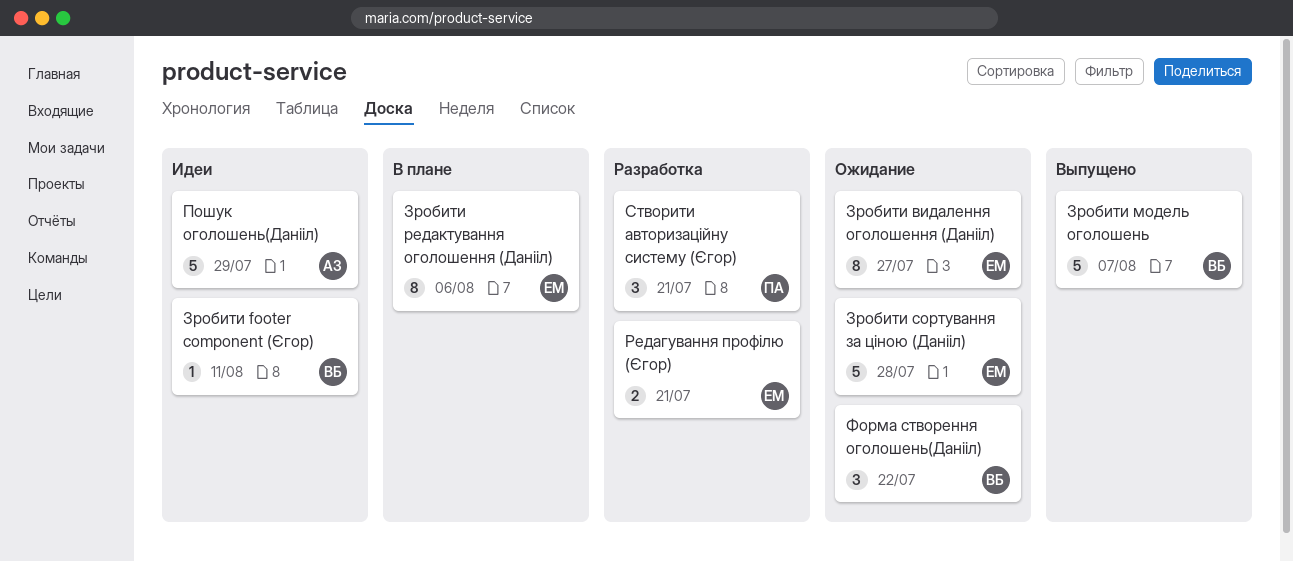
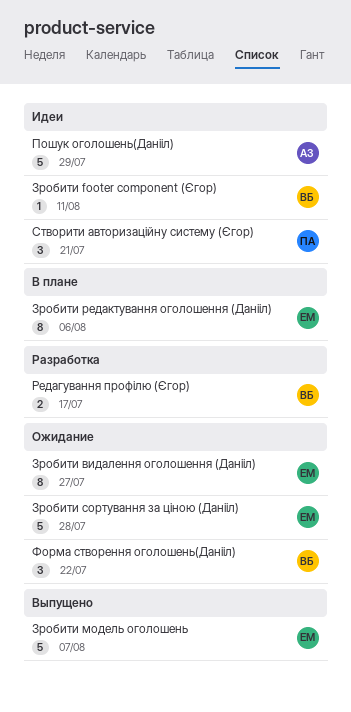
Зробити модель оголошень, owner: ВБ -> ЕМ
Редагування профілю (Єгор), owner: ЕМ -> ВБ
Редагування профілю (Єгор), due: Jul 21 -> Jul 17
Створити авторизаційну систему (Єгор), status: Разработка -> Идеи

